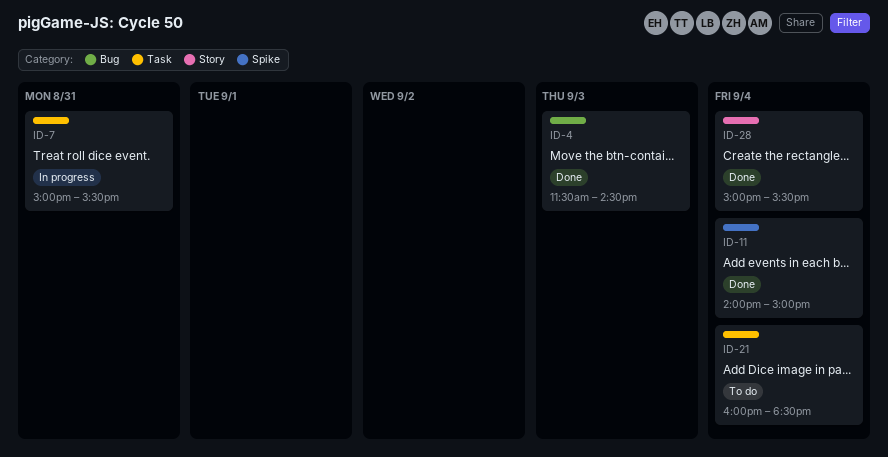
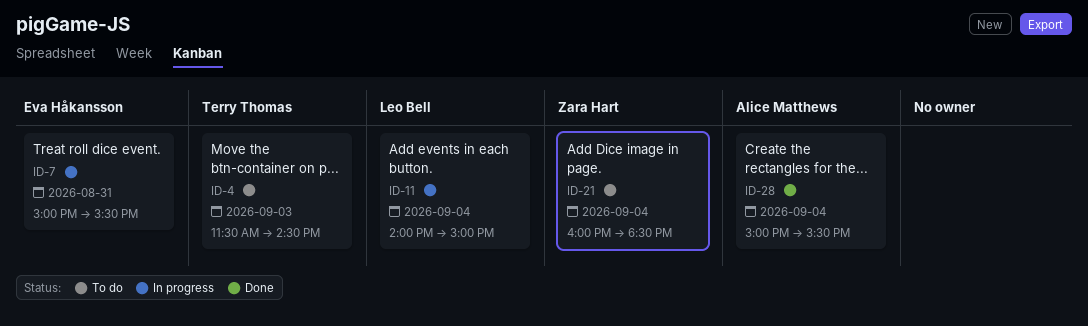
ID-4, status: Done -> To do
ID-11, status: Done -> In progress

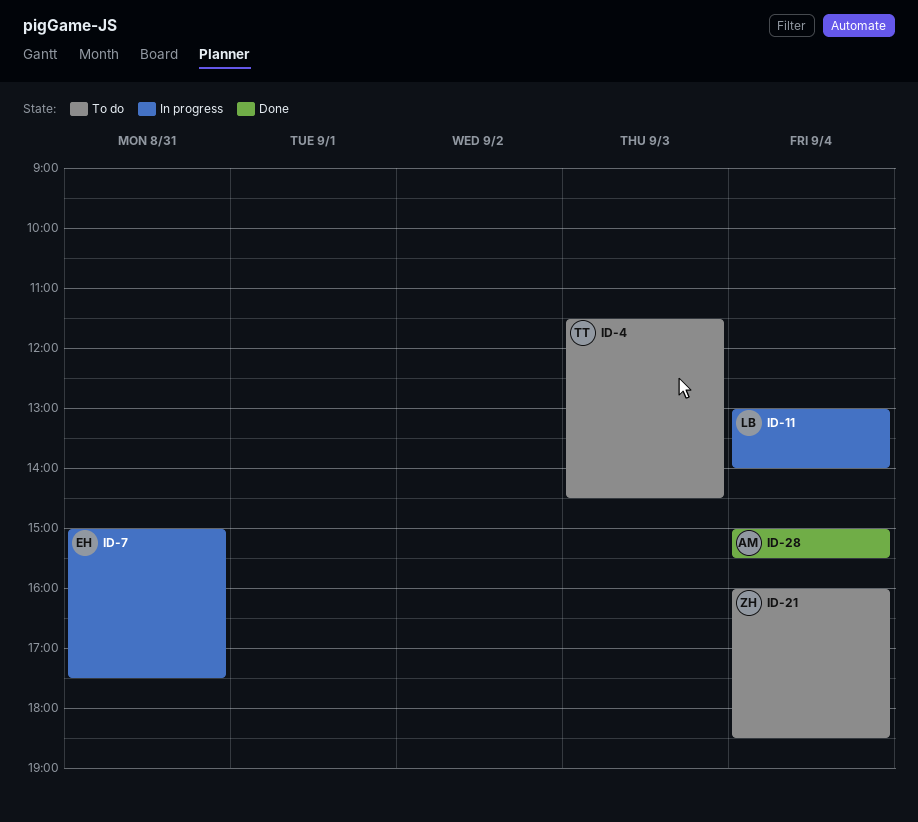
ID-7, ends: 15:30 -> 17:30
ID-11, begins: 14:00 -> 13:00
ID-11, ends: 15:00 -> 14:00

